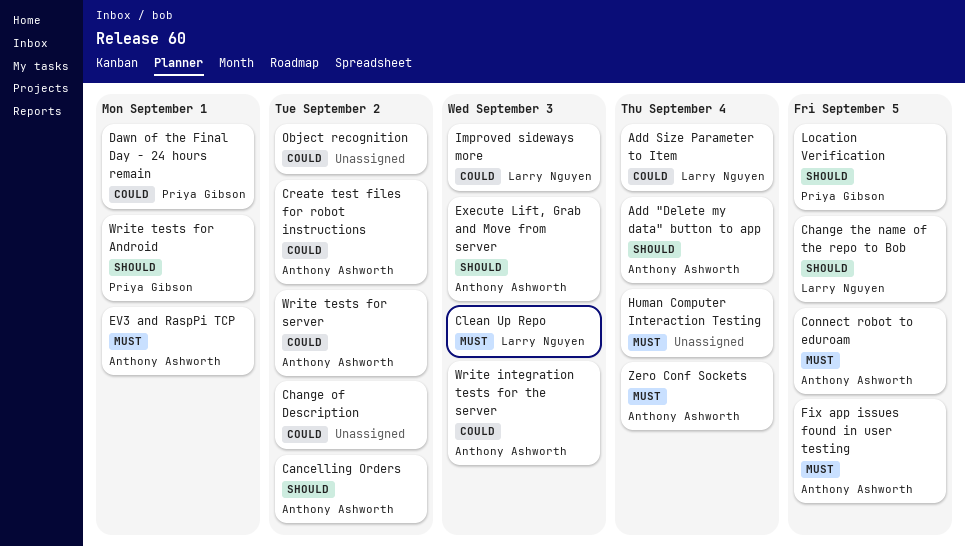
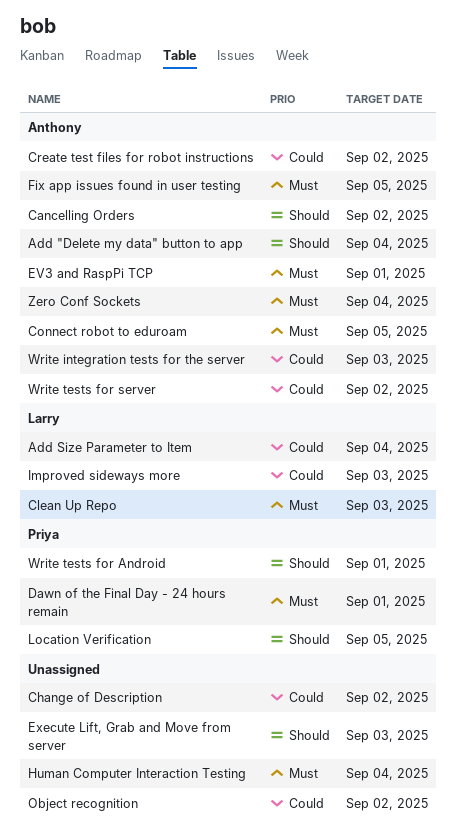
Change the name of the repo to Bob: present -> none
Dawn of the Final Day - 24 hours remain, priority: Could -> Must
Execute Lift, Grab and Move from server, owner: Anthony Ashworth -> none

